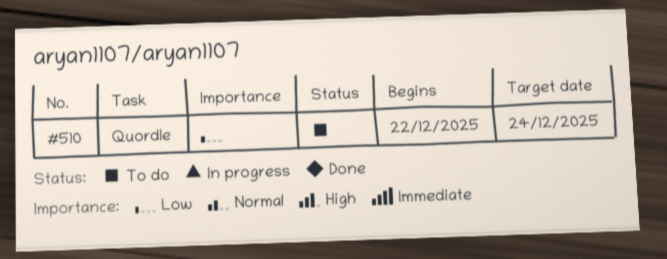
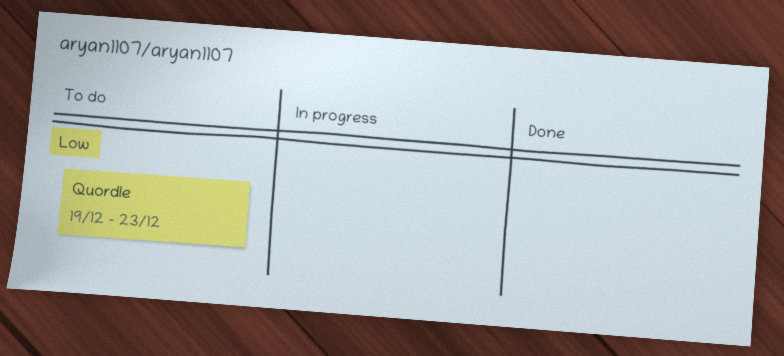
Quordle, start: Dec 22 -> Dec 19
Quordle, due: Dec 24 -> Dec 23

